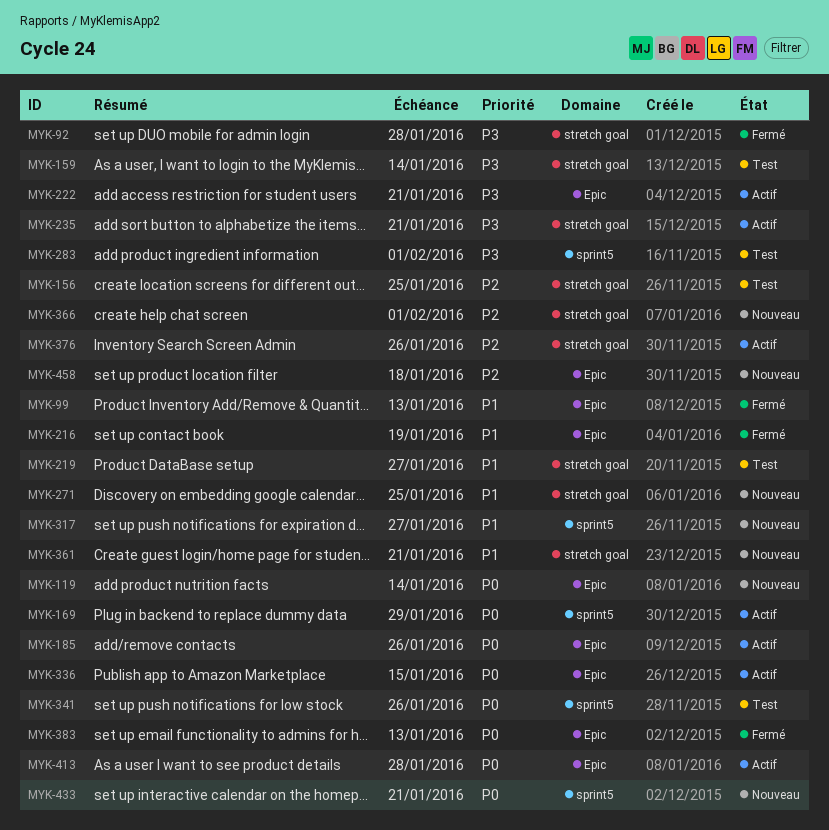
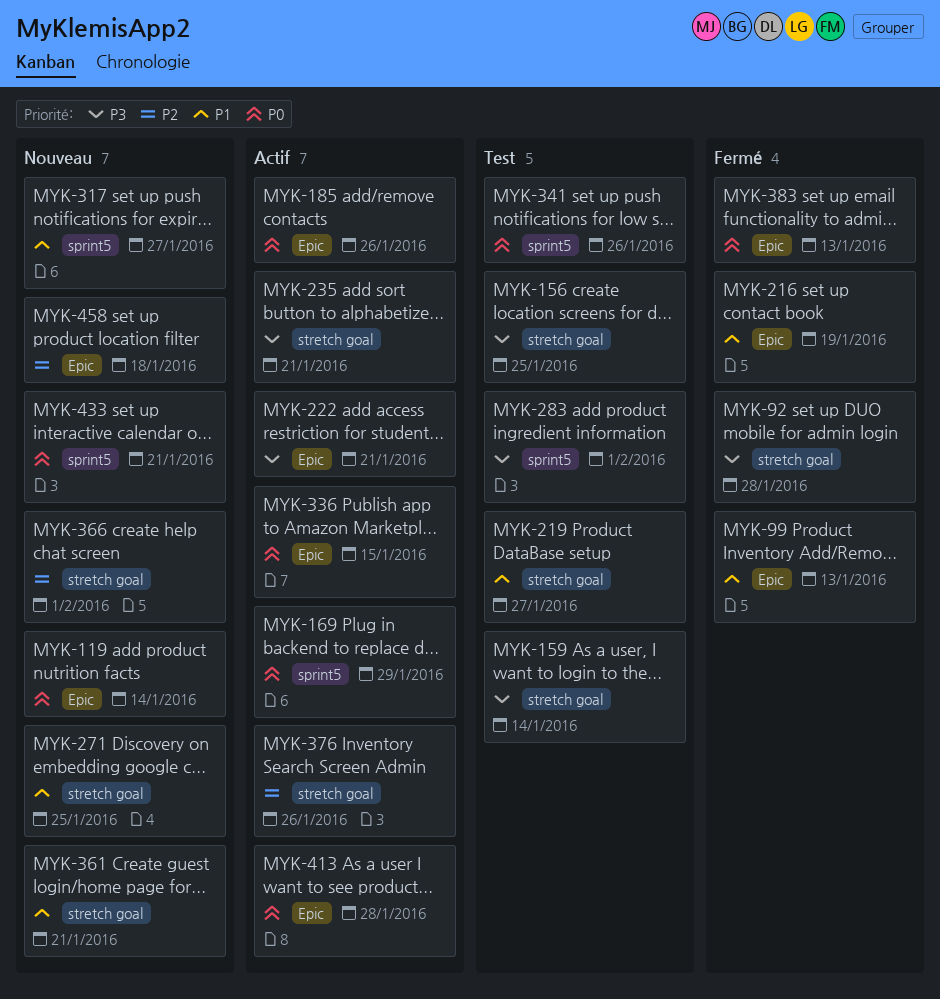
MYK-156, priority: P2 -> P3

